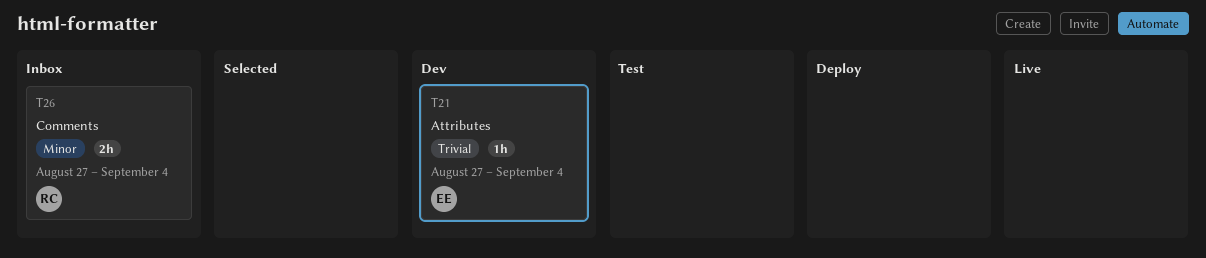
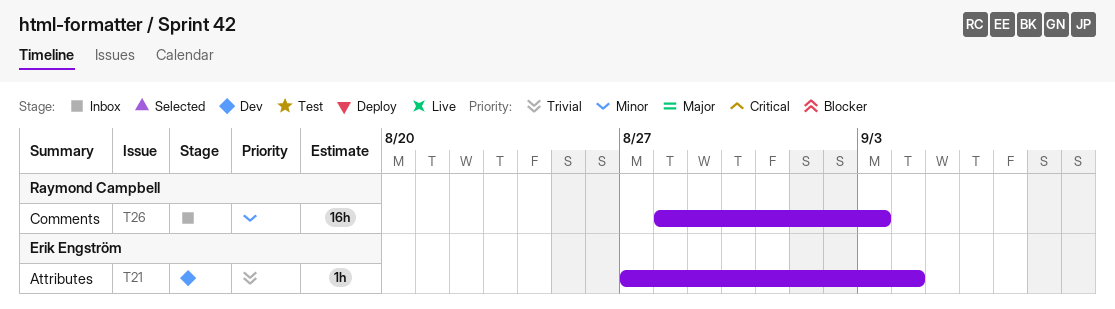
T26, estimate: 2h -> 16h
T26, start: Aug 27 -> Aug 28
T26, due: Sep 4 -> Sep 3

